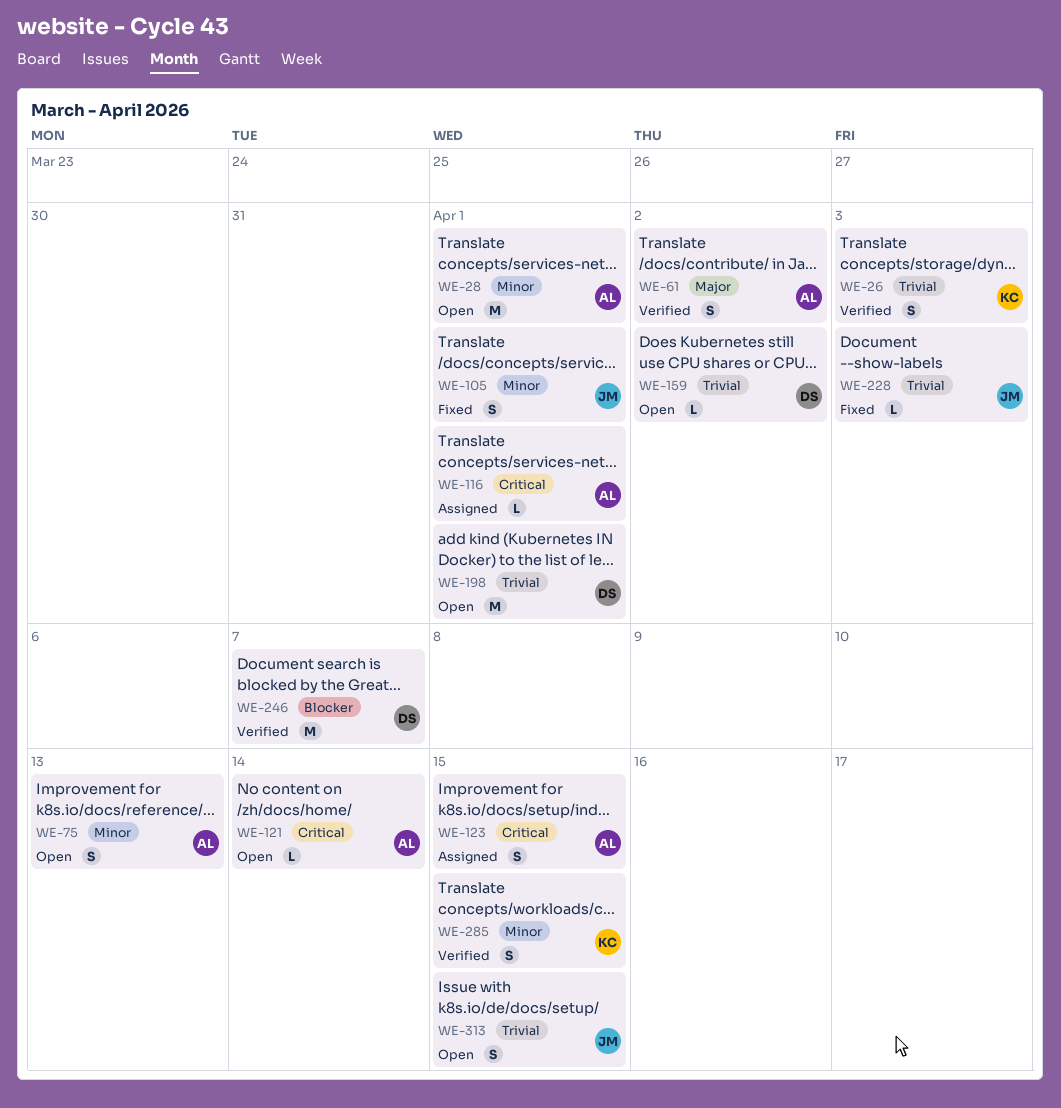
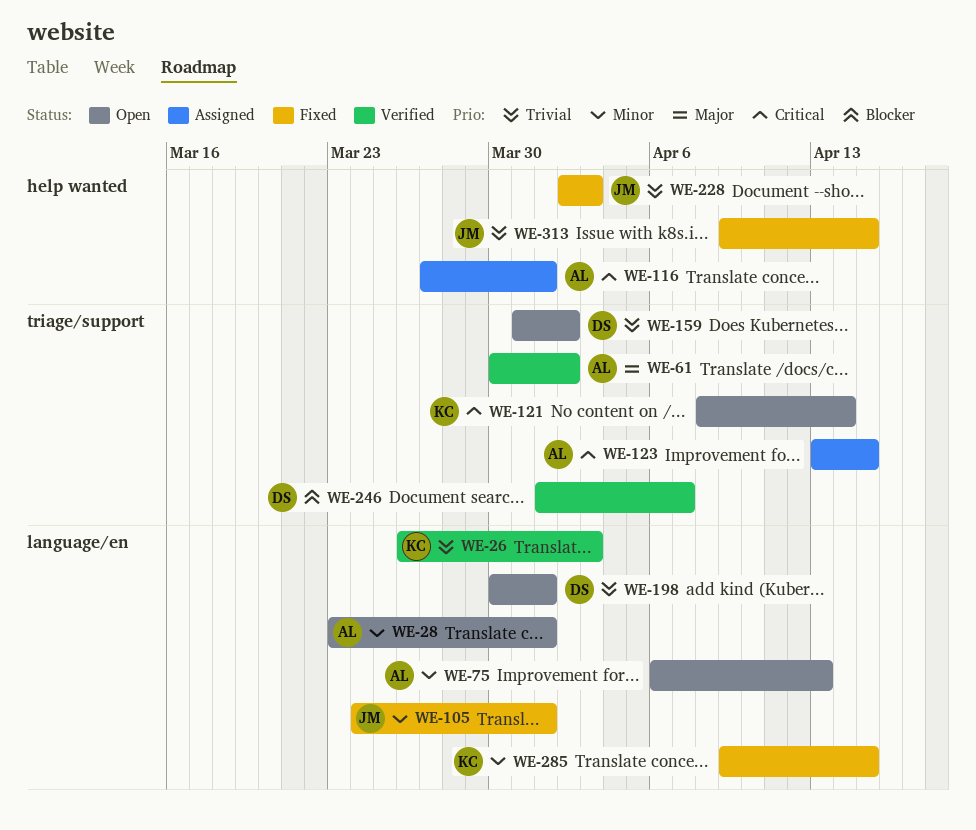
WE-121, owner: AL -> KC
WE-285, status: Verified -> Fixed
WE-313, status: Open -> Fixed

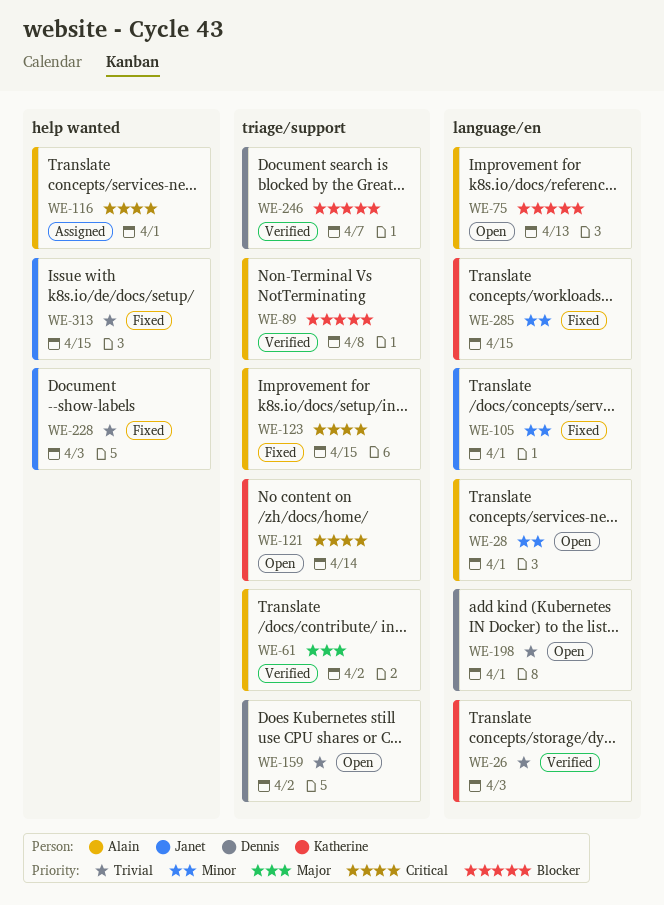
WE-75, priority: Minor -> Blocker
WE-89: none -> present
WE-123, status: Assigned -> Fixed

